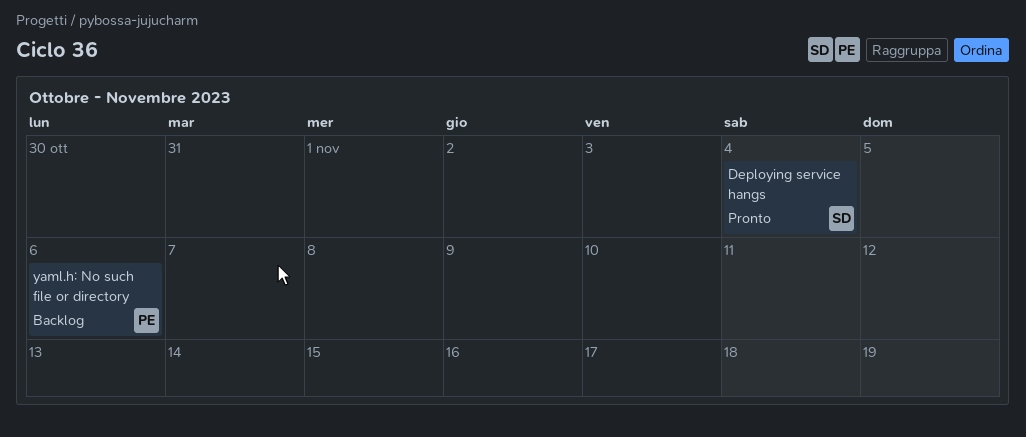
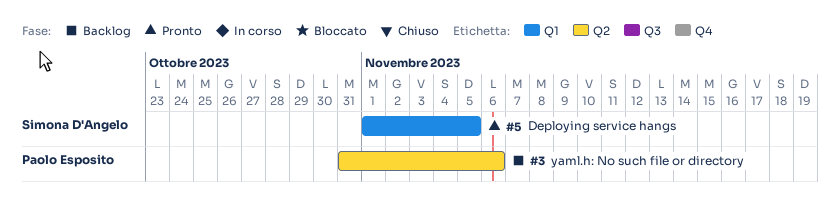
Deploying service hangs, due: Nov 4 -> Nov 5

